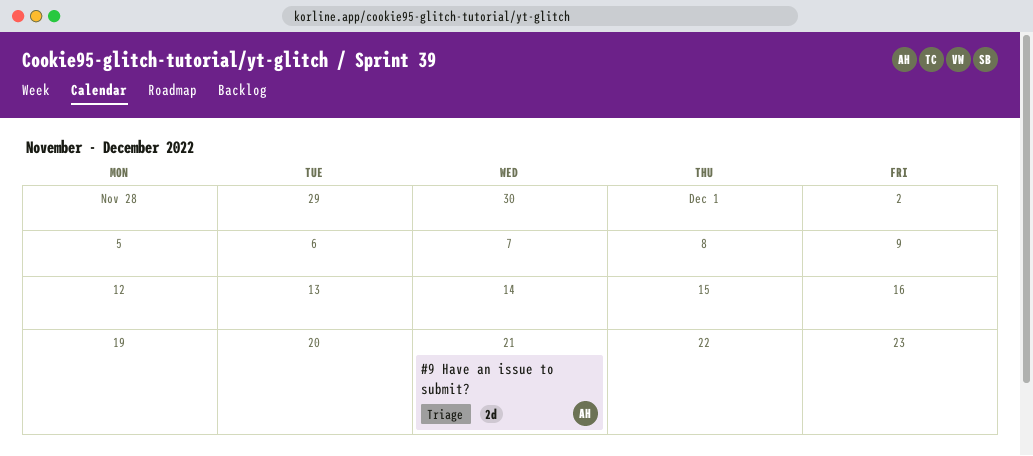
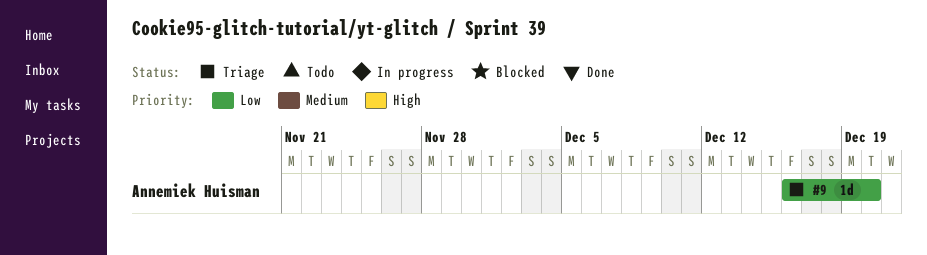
#9, estimate: 2d -> 1d
#9, due: Dec 21 -> Dec 20

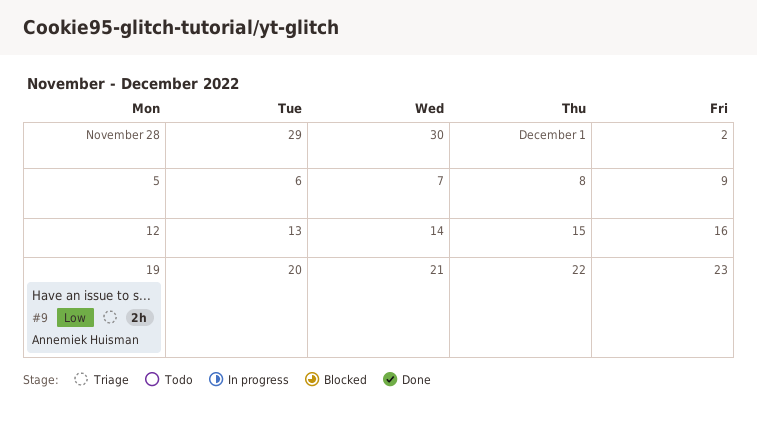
#9, estimate: 1d -> 2h
#9, due: Dec 20 -> Dec 19

